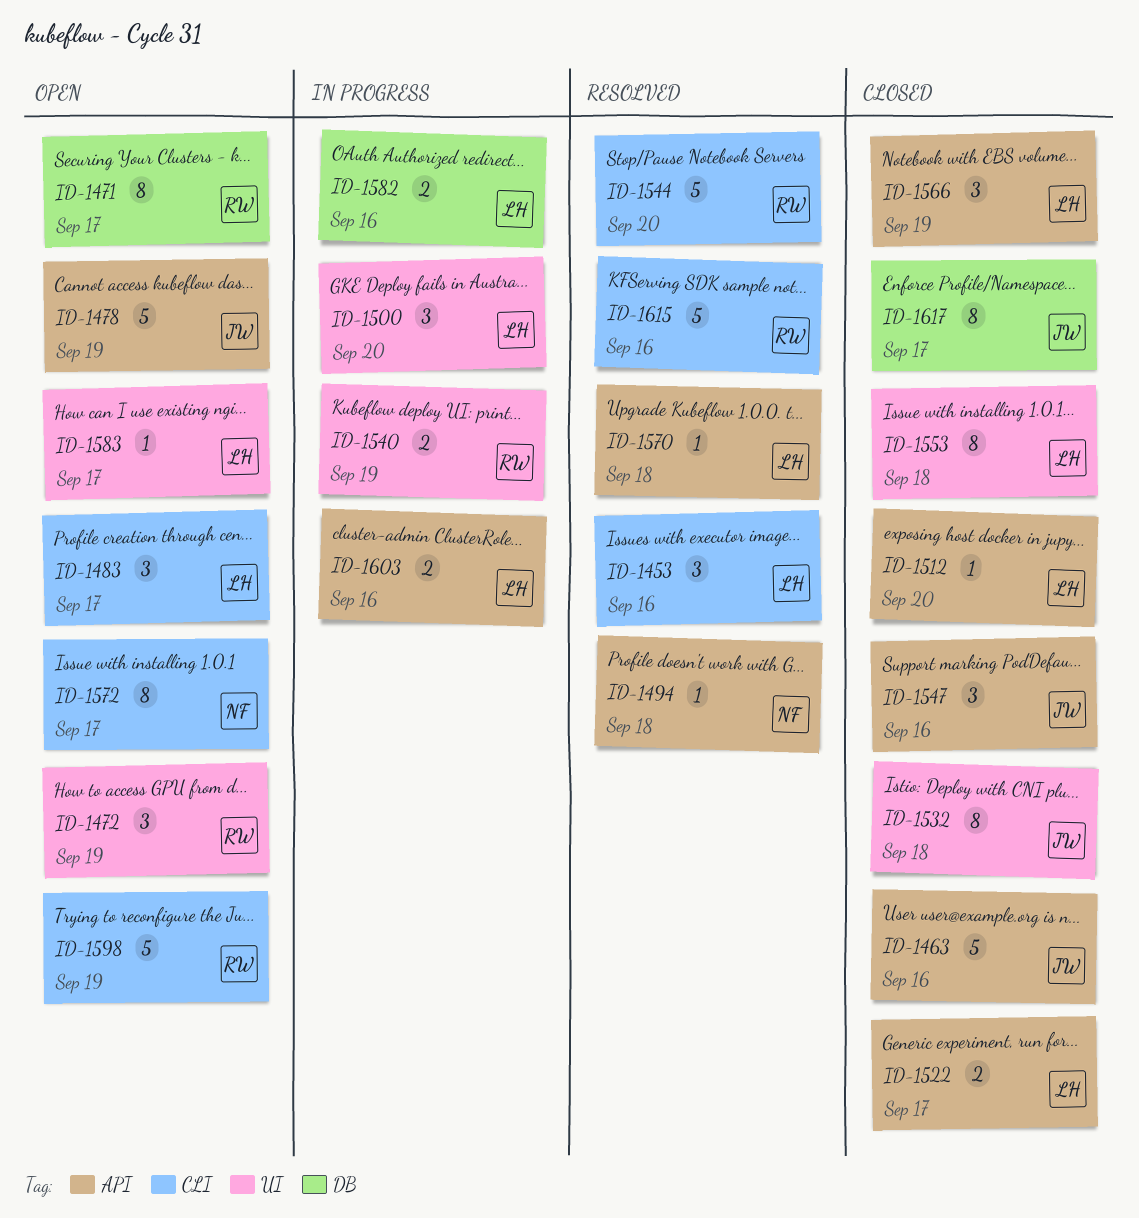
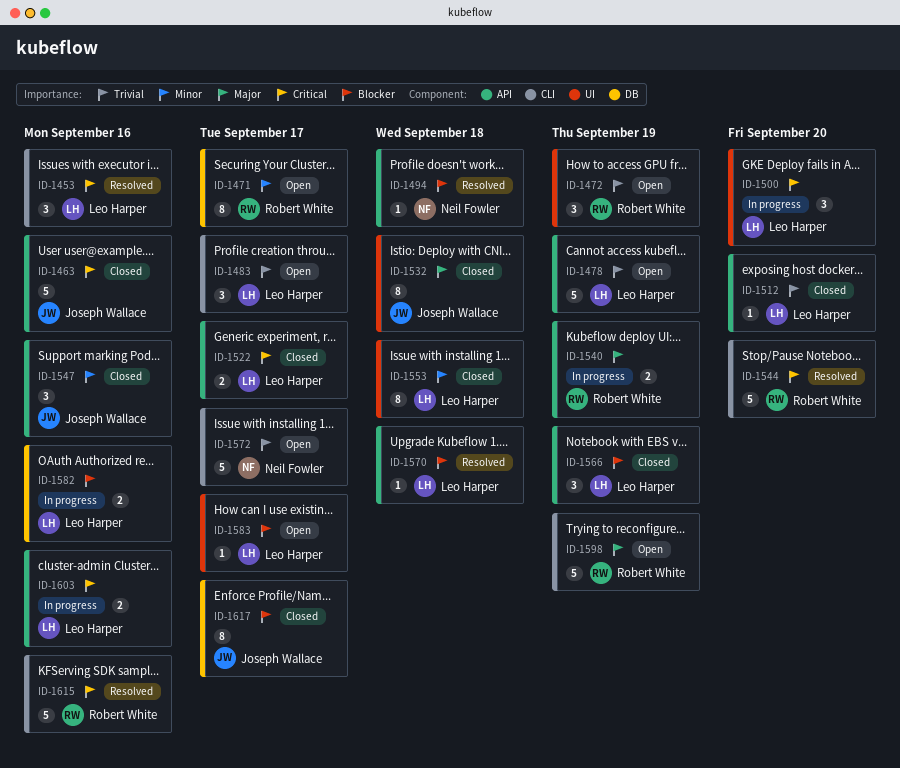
ID-1478, owner: Joseph Wallace -> Leo Harper
ID-1540, label: UI -> API
ID-1572, estimate: 8 -> 5

